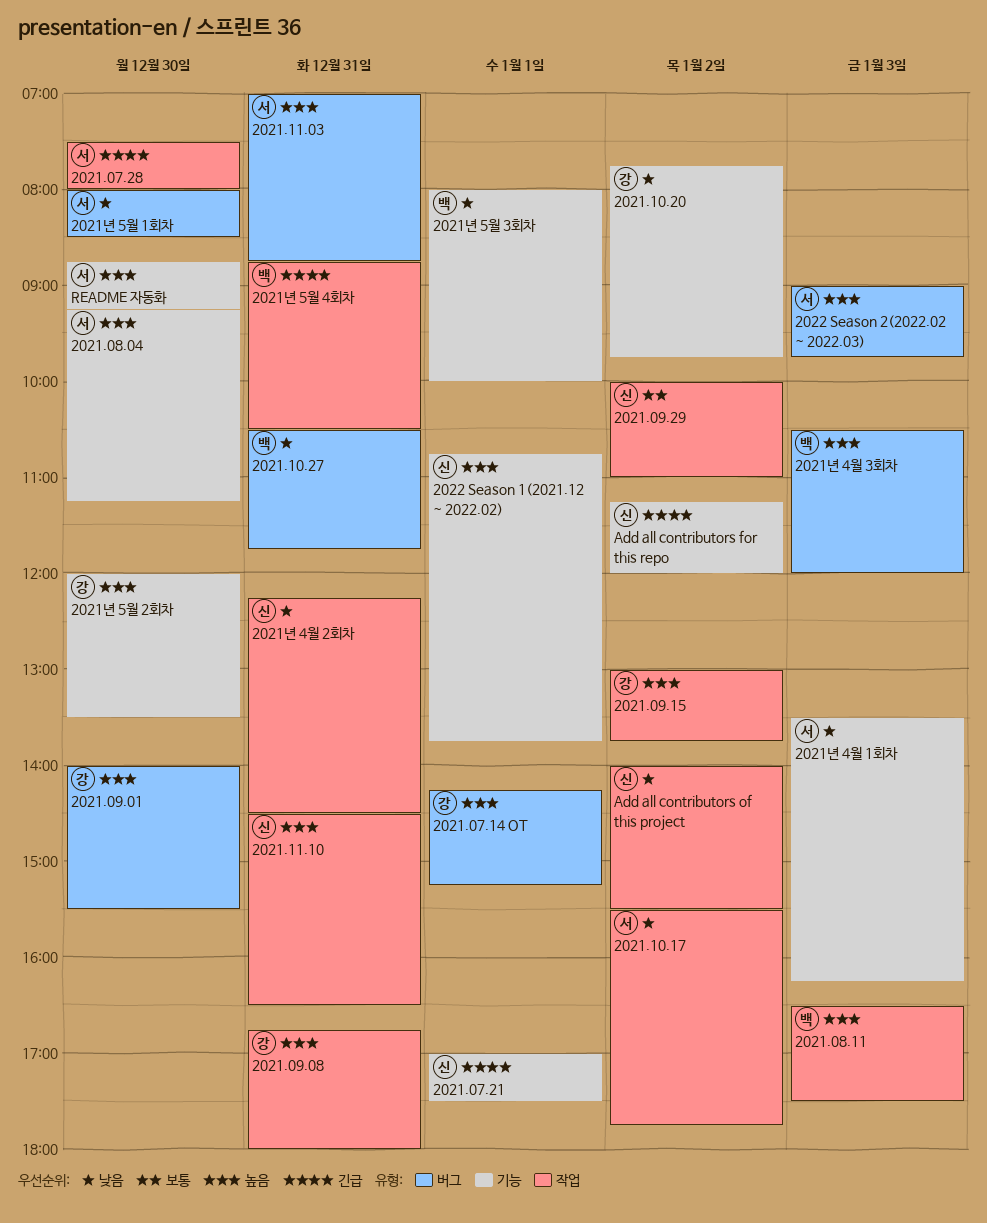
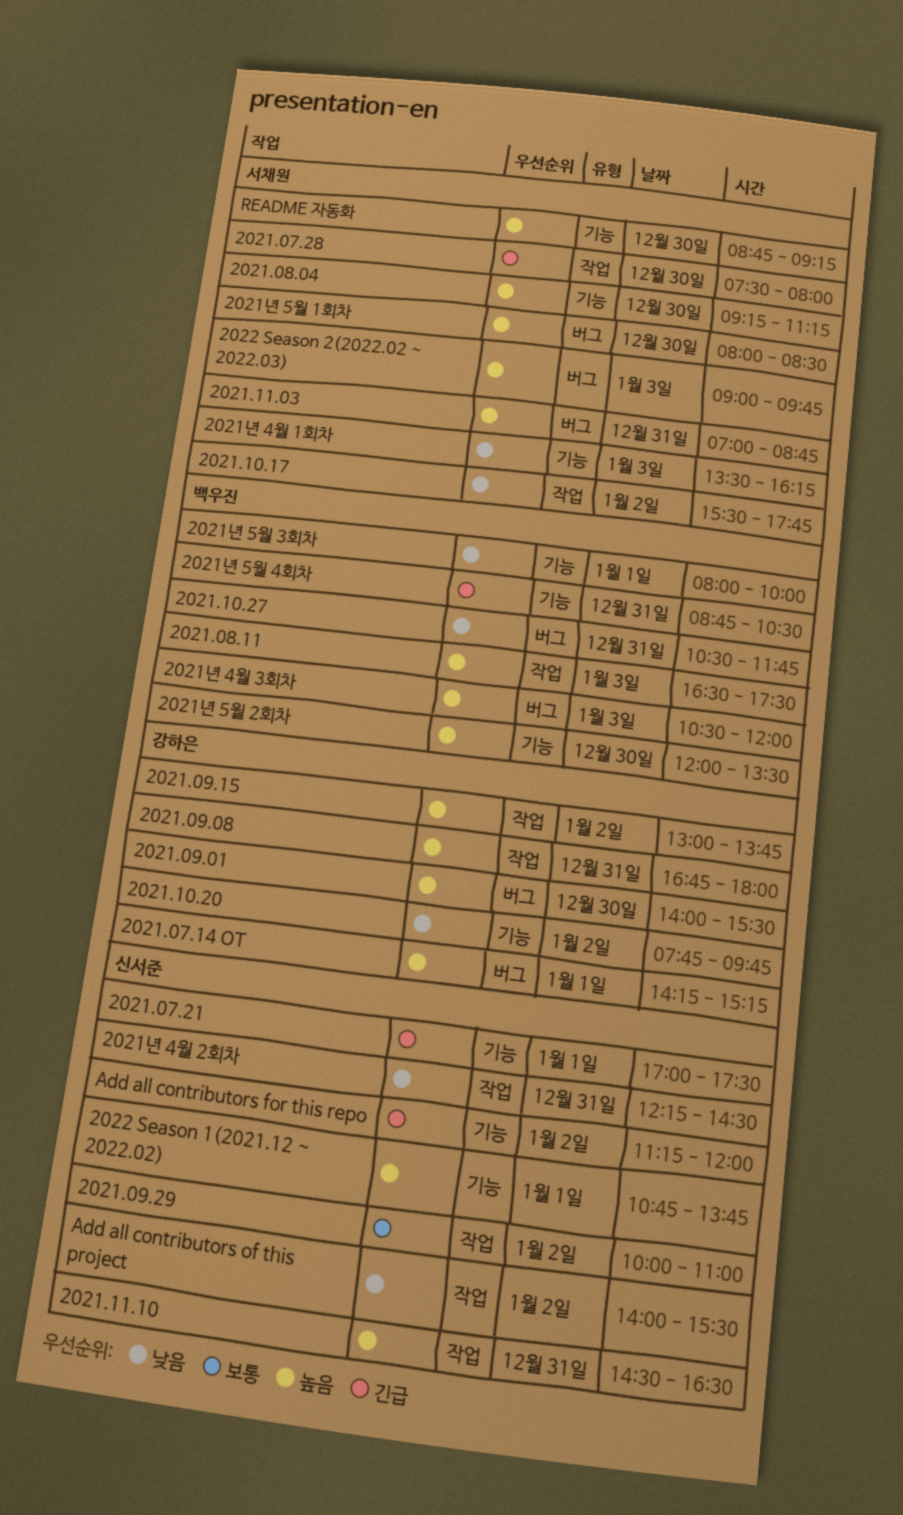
2021년 5월 1회차, priority: 낮음 -> 높음
2021년 5월 2회차, owner: 강하은 -> 백우진
2021년 5월 4회차, label: 작업 -> 기능

